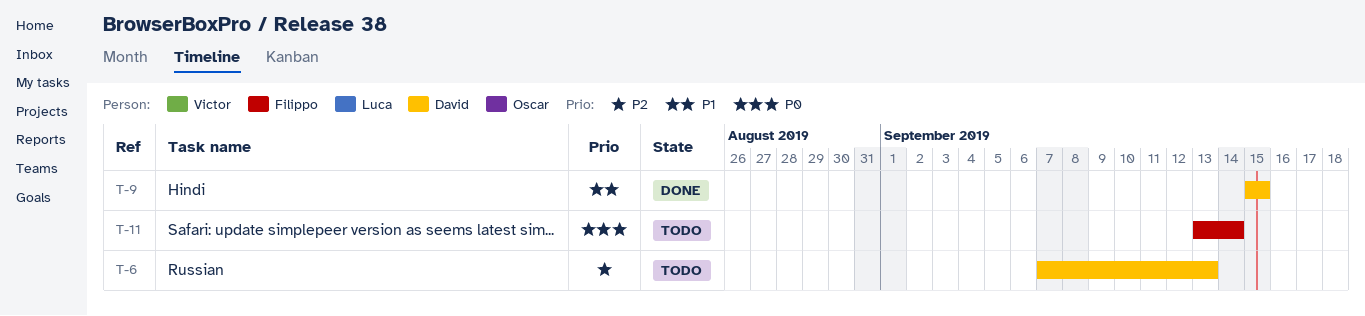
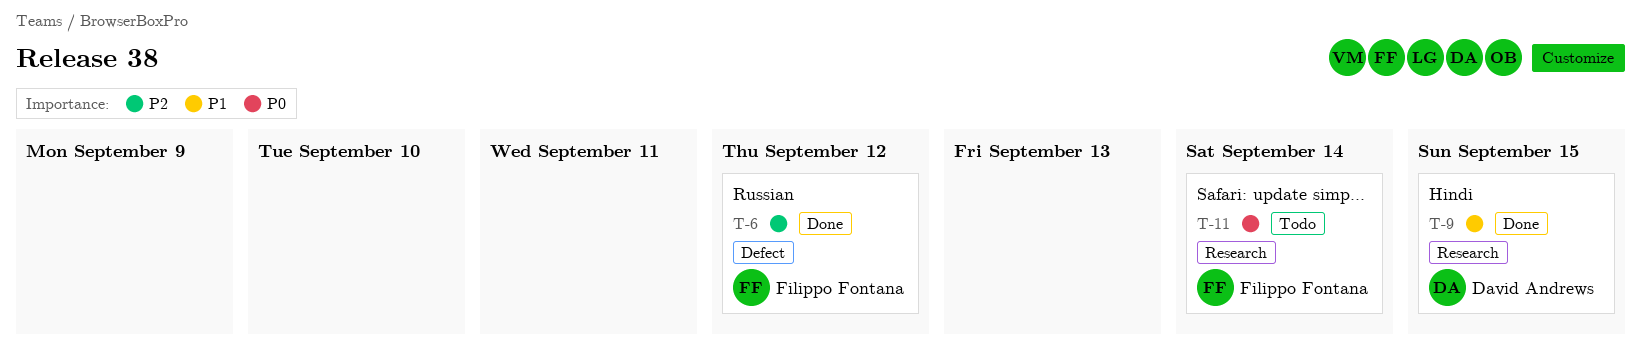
T-6, status: Todo -> Done
T-6, owner: David Andrews -> Filippo Fontana
T-6, due: Sep 13 -> Sep 12

